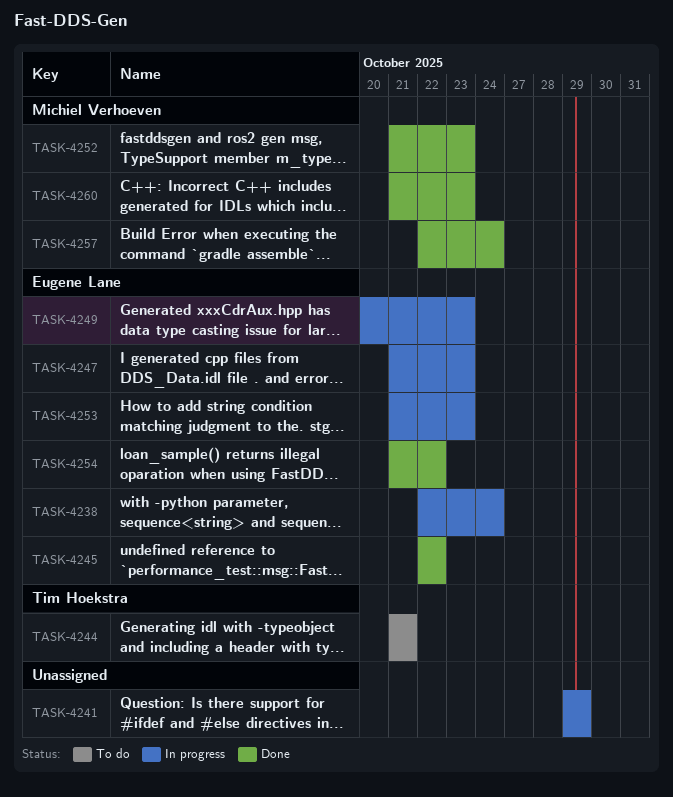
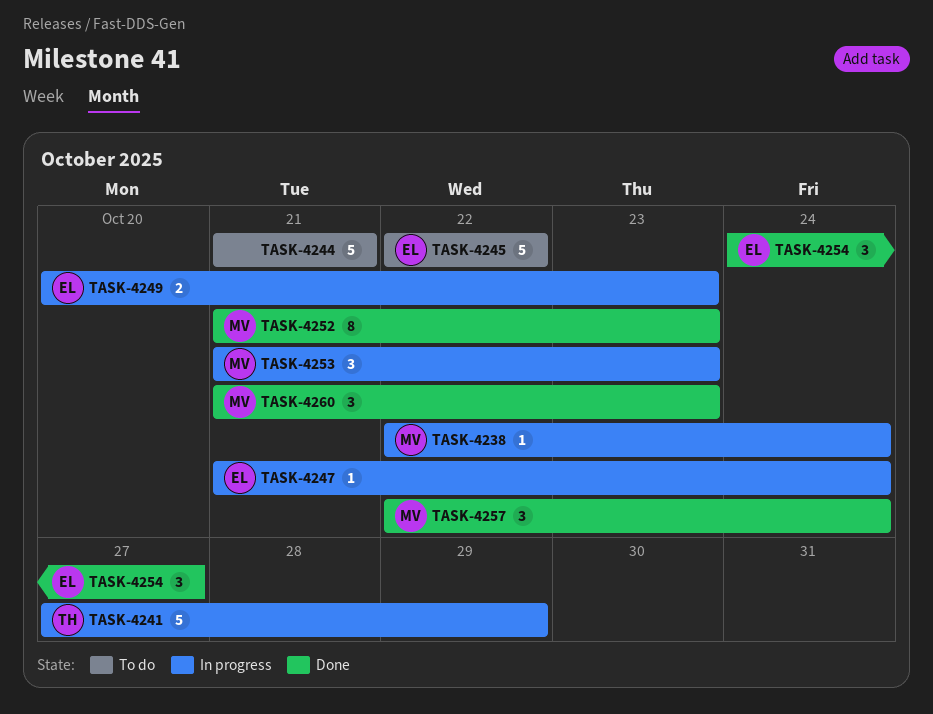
TASK-4238, owner: Eugene Lane -> Michiel Verhoeven
TASK-4241, owner: none -> Tim Hoekstra
TASK-4241, start: Oct 29 -> Oct 27
TASK-4244, owner: Tim Hoekstra -> none
TASK-4245, status: Done -> To do
TASK-4247, due: Oct 23 -> Oct 24
TASK-4253, owner: Eugene Lane -> Michiel Verhoeven
TASK-4254, start: Oct 21 -> Oct 24
TASK-4254, due: Oct 22 -> Oct 27

